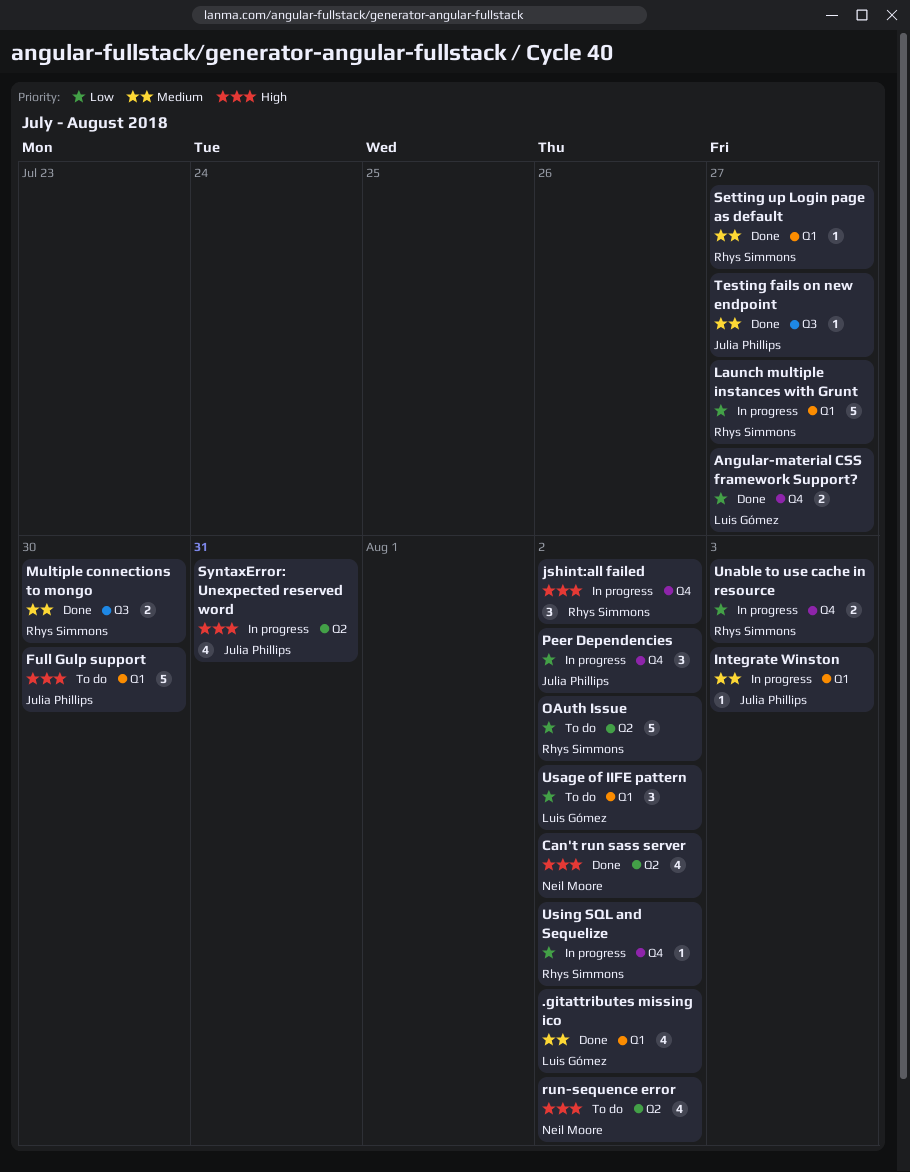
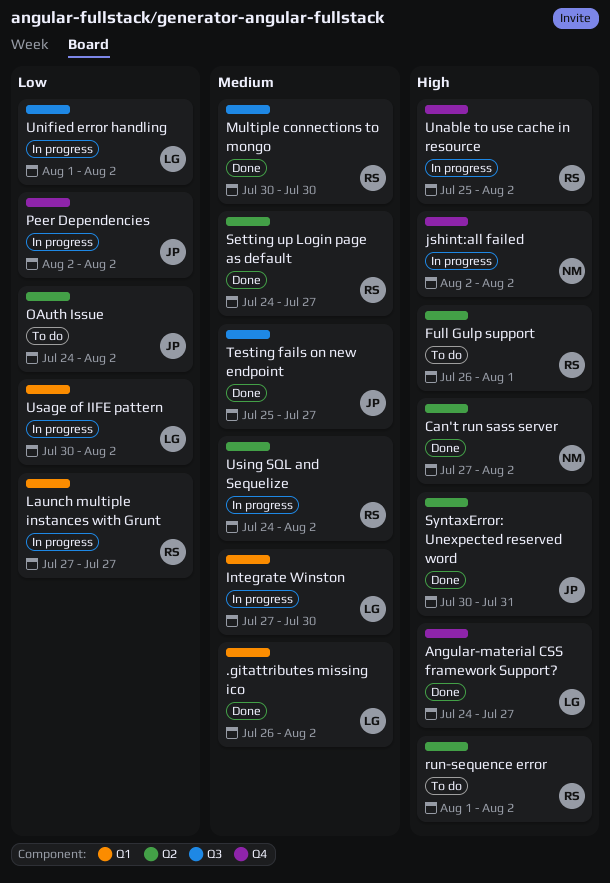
Angular-material CSS framework Support?, priority: Low -> High
Full Gulp support, owner: Julia Phillips -> Rhys Simmons
Full Gulp support, label: Q1 -> Q2
Full Gulp support, due: Jul 30 -> Aug 1
Integrate Winston, owner: Julia Phillips -> Luis Gómez
Integrate Winston, due: Aug 3 -> Jul 30
jshint:all failed, owner: Rhys Simmons -> Neil Moore
OAuth Issue, owner: Rhys Simmons -> Julia Phillips
run-sequence error, owner: Neil Moore -> Rhys Simmons
Setting up Login page as default, label: Q1 -> Q2
SyntaxError: Unexpected reserved word, status: In progress -> Done
Unable to use cache in resource, priority: Low -> High
Unable to use cache in resource, due: Aug 3 -> Aug 2
Unified error handling: none -> present
Usage of IIFE pattern, status: To do -> In progress
Using SQL and Sequelize, priority: Low -> Medium
Using SQL and Sequelize, label: Q4 -> Q2

